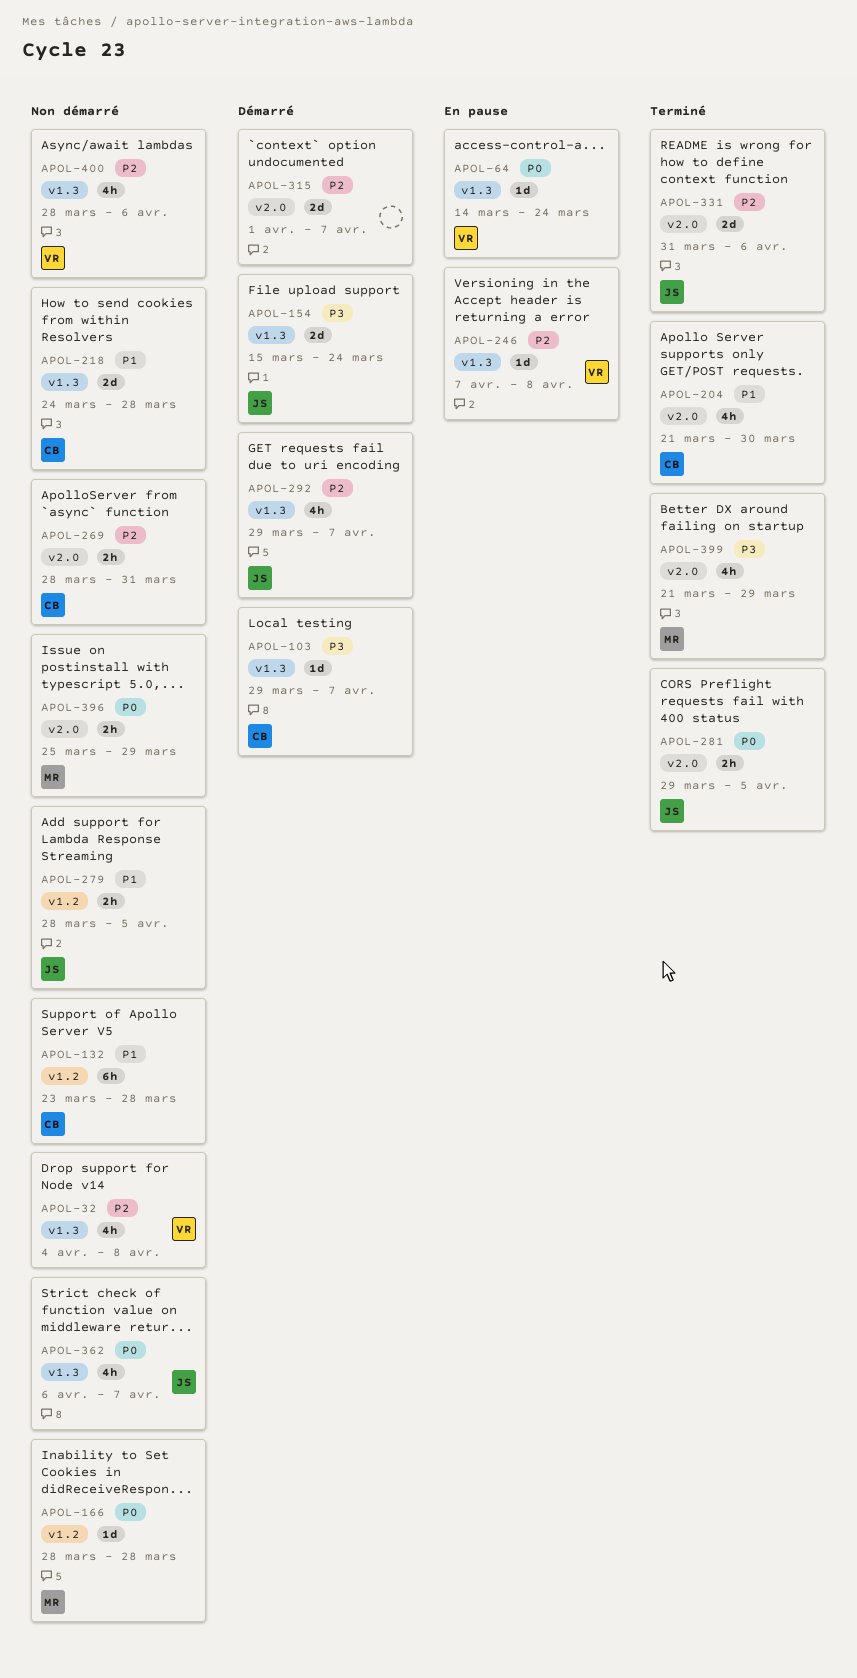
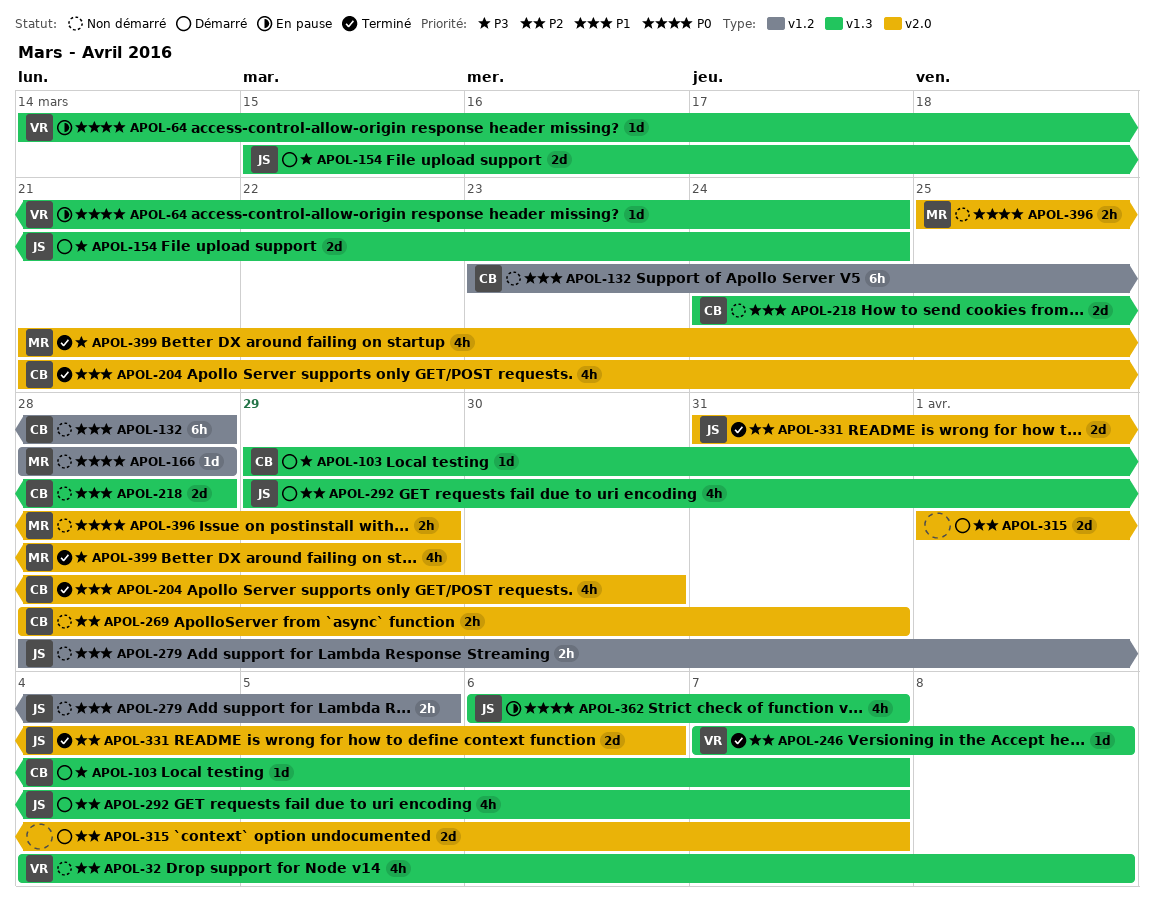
APOL-246, status: En pause -> Terminé
APOL-281: present -> none
APOL-362, status: Non démarré -> En pause
APOL-400: present -> none

